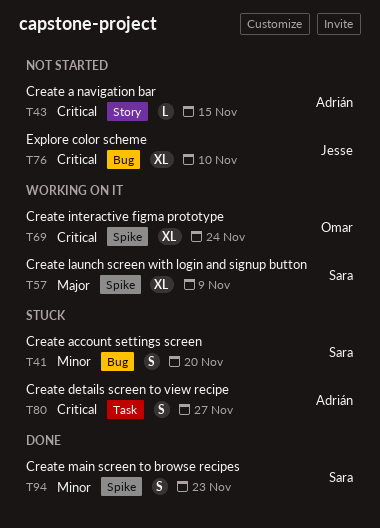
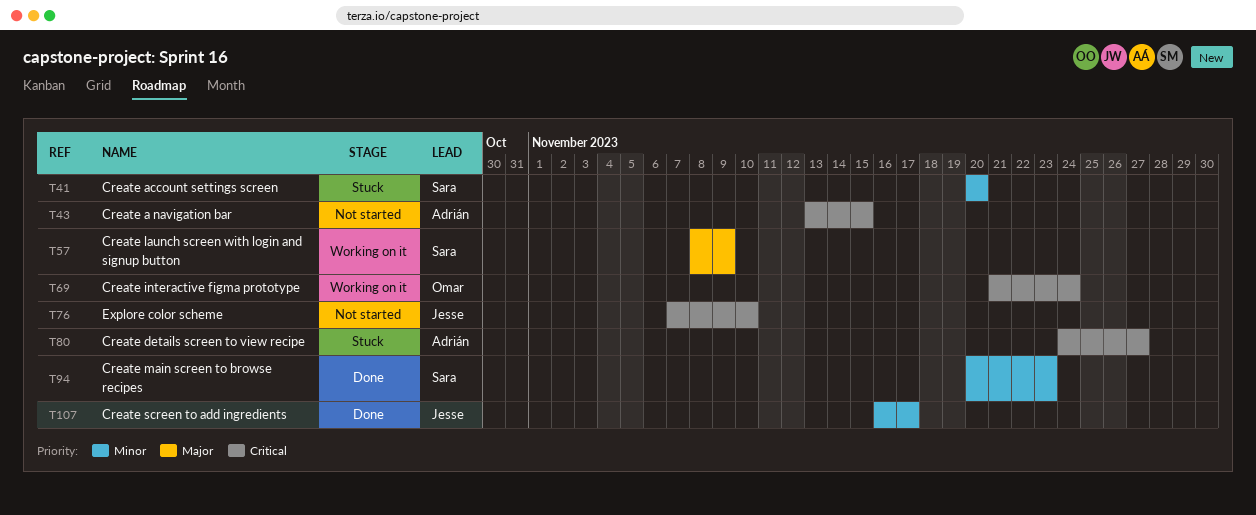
T107: none -> present

